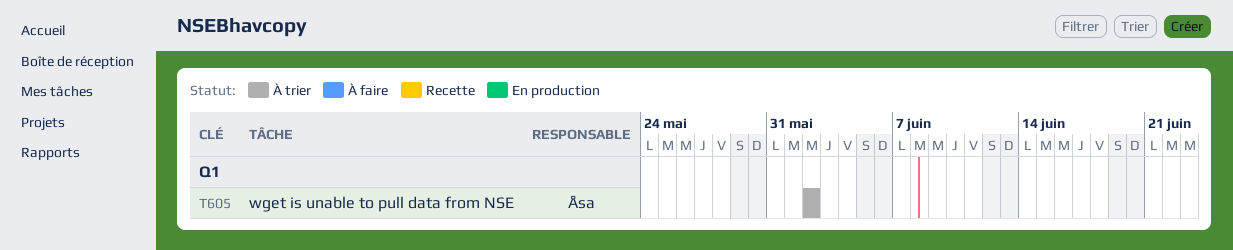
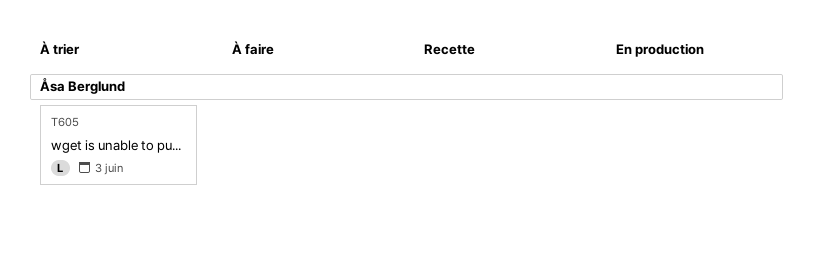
T605, due: Jun 2 -> Jun 3

